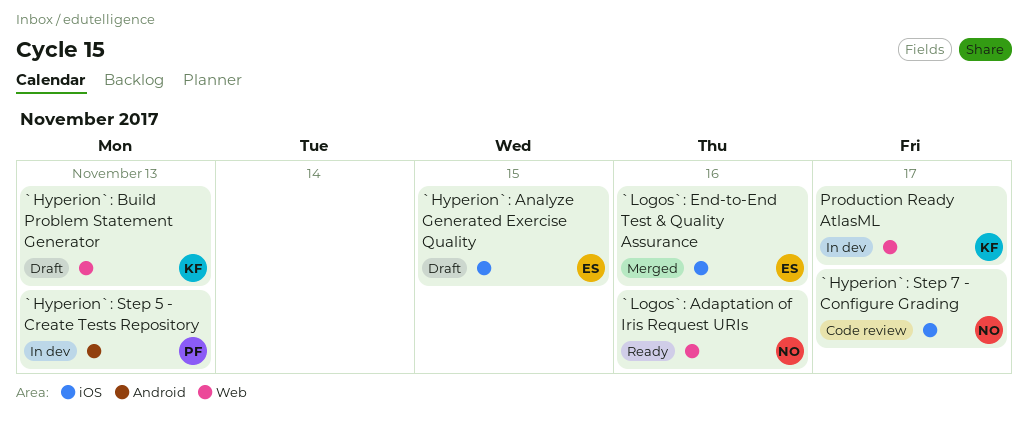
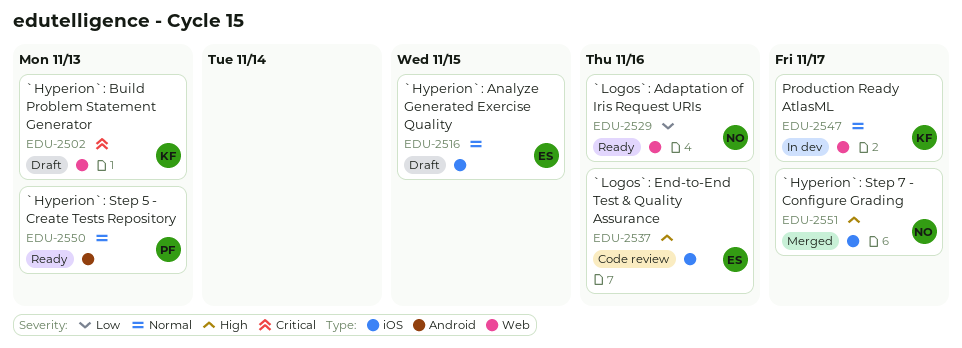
`Hyperion`: Step 5 - Create Tests Repository, status: In dev -> Ready
`Hyperion`: Step 7 - Configure Grading, status: Code review -> Merged
`Logos`: End-to-End Test & Quality Assurance, status: Merged -> Code review

